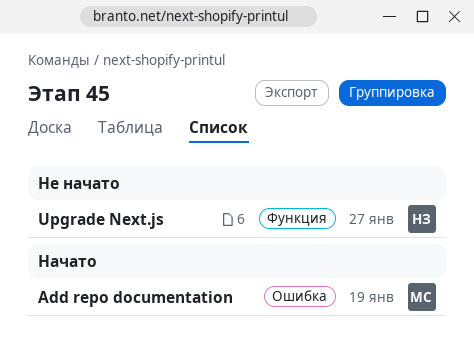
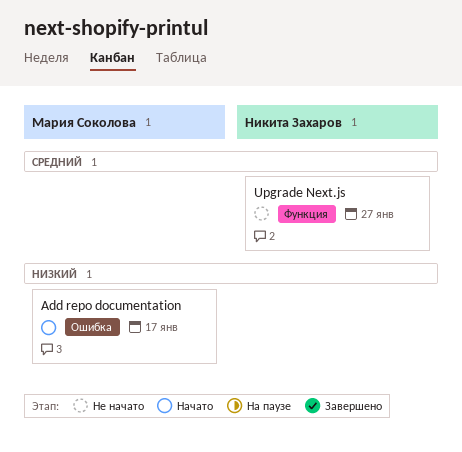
Add repo documentation, due: Jan 19 -> Jan 17

